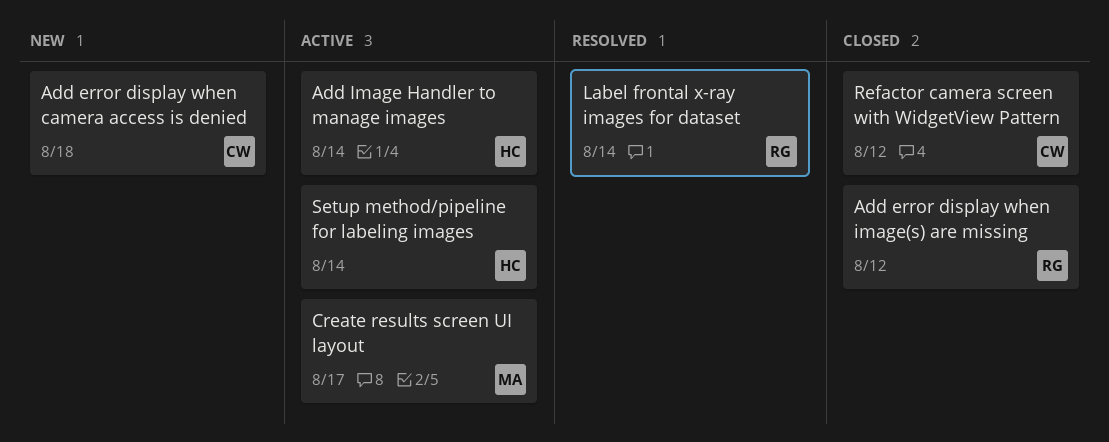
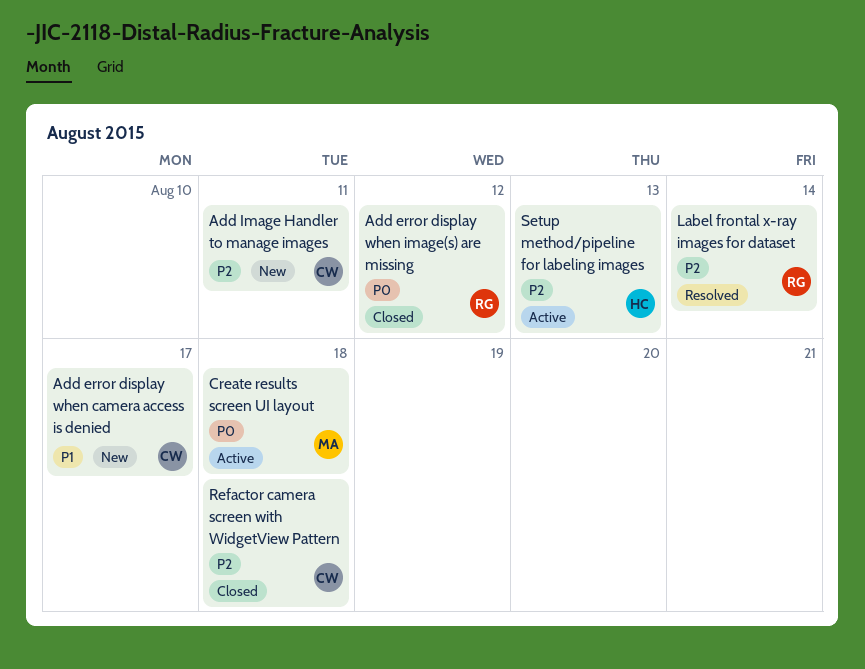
Add error display when camera access is denied, due: Aug 18 -> Aug 17
Add Image Handler to manage images, status: Active -> New
Add Image Handler to manage images, owner: HC -> CW
Add Image Handler to manage images, due: Aug 14 -> Aug 11
Create results screen UI layout, due: Aug 17 -> Aug 18
Refactor camera screen with WidgetView Pattern, due: Aug 12 -> Aug 18
Setup method/pipeline for labeling images, due: Aug 14 -> Aug 13

